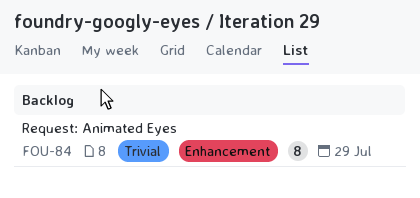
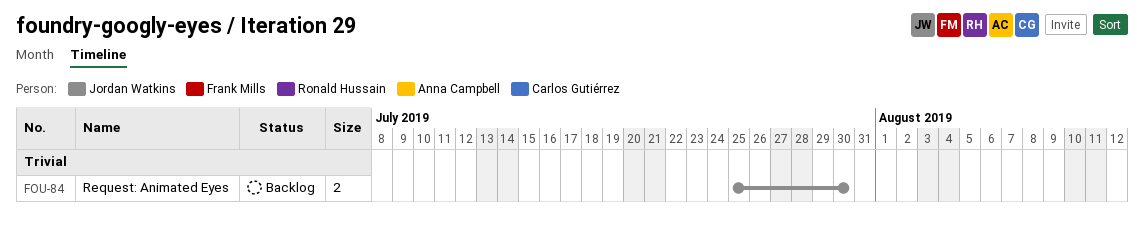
FOU-84, estimate: 8 -> 2
FOU-84, due: Jul 29 -> Jul 30

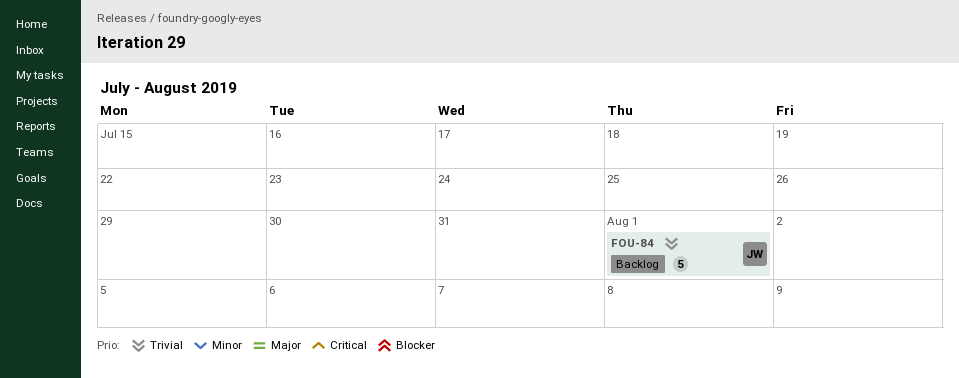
FOU-84, estimate: 2 -> 5
FOU-84, due: Jul 30 -> Aug 1

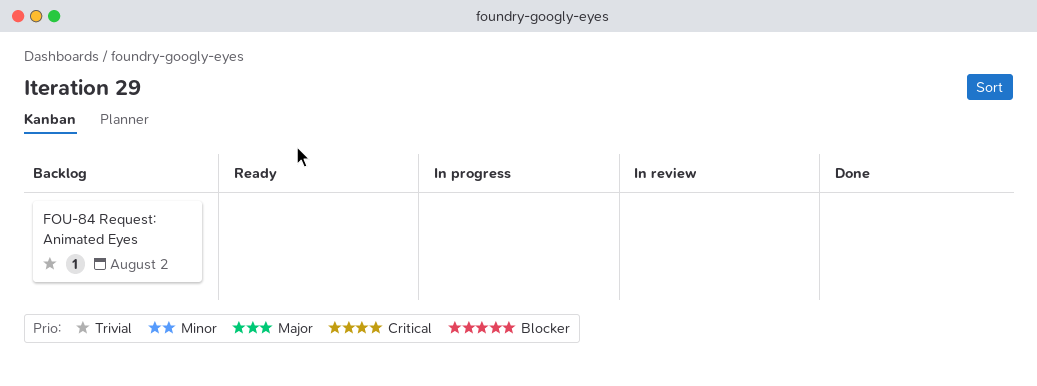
FOU-84, estimate: 5 -> 1
FOU-84, due: Aug 1 -> Aug 2

